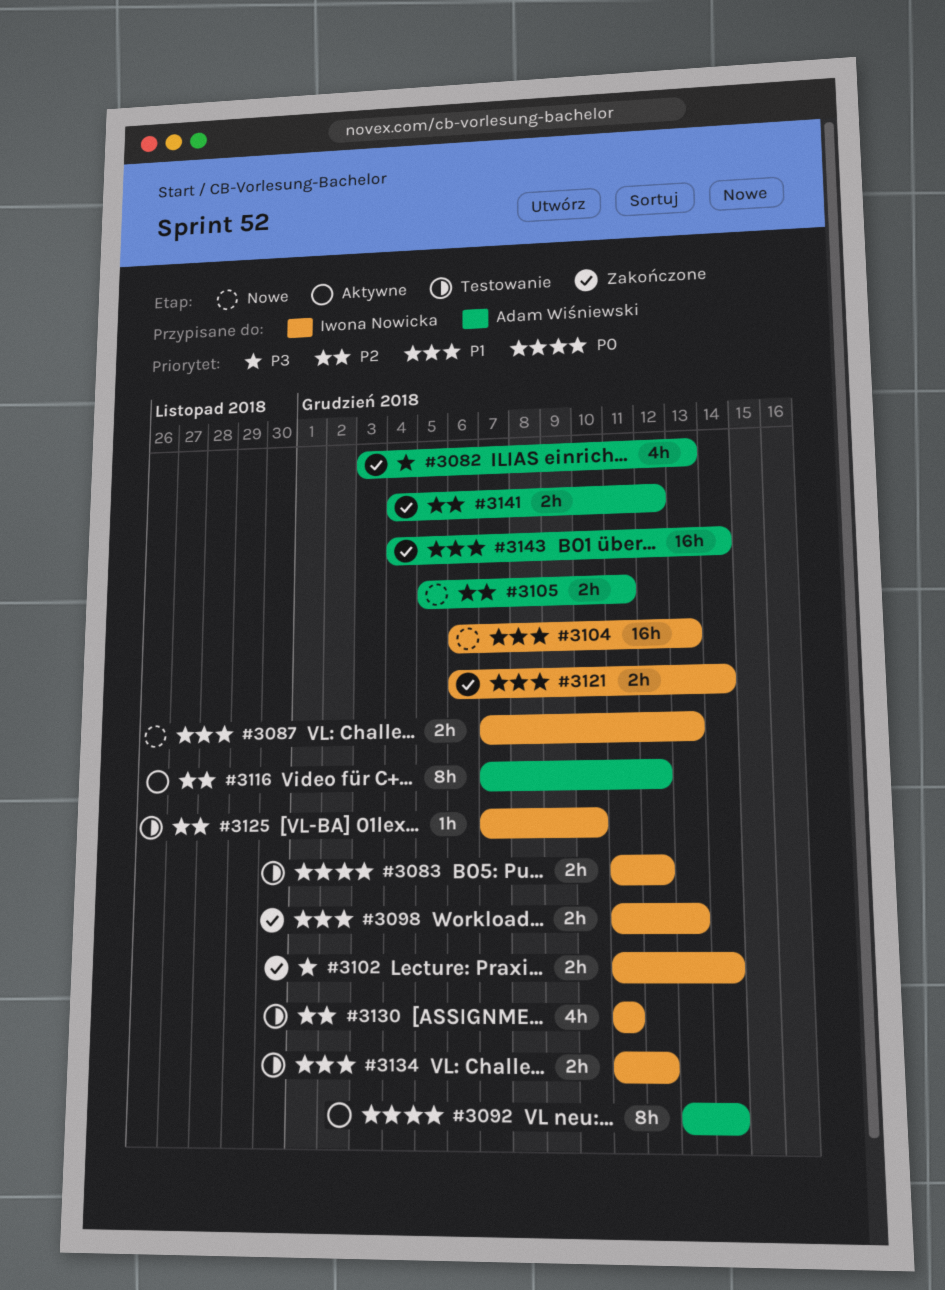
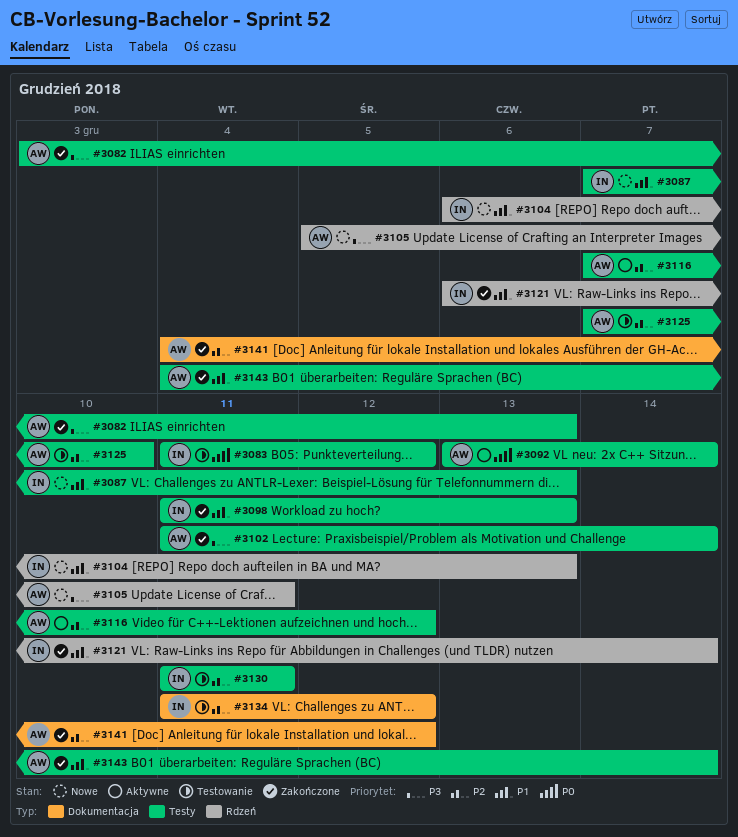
#3102, owner: Iwona Nowicka -> Adam Wiśniewski
#3105, priority: P2 -> P3
#3125, owner: Iwona Nowicka -> Adam Wiśniewski
#3134, priority: P1 -> P2

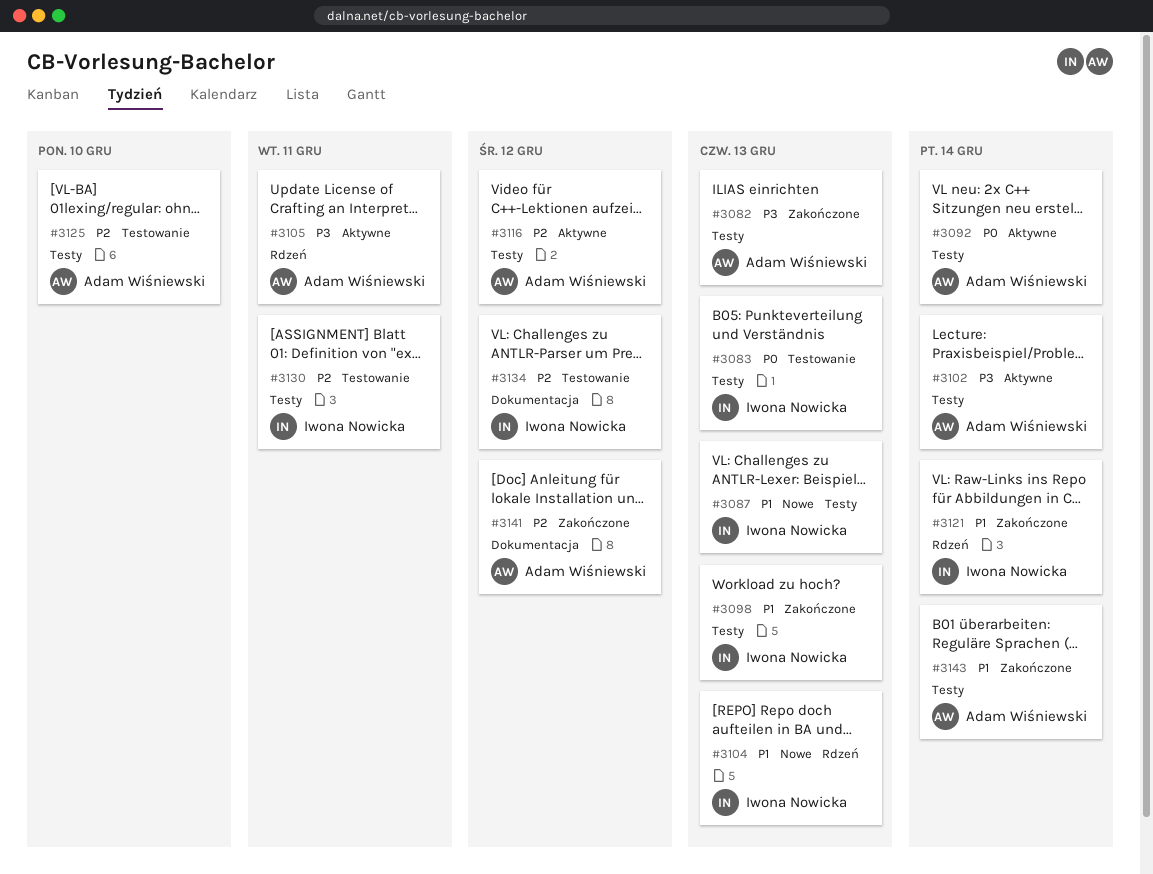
#3083, due: Dec 12 -> Dec 13
#3102, status: Zakończone -> Aktywne
#3105, status: Nowe -> Aktywne

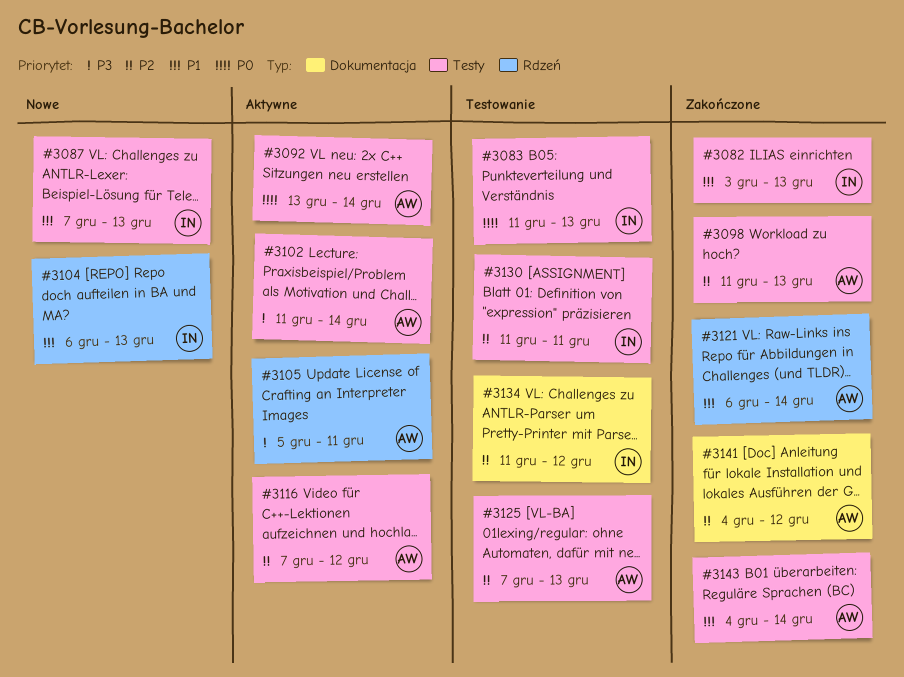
#3082, owner: Adam Wiśniewski -> Iwona Nowicka
#3082, priority: P3 -> P1
#3098, owner: Iwona Nowicka -> Adam Wiśniewski
#3098, priority: P1 -> P2
#3121, owner: Iwona Nowicka -> Adam Wiśniewski
#3125, due: Dec 10 -> Dec 13

